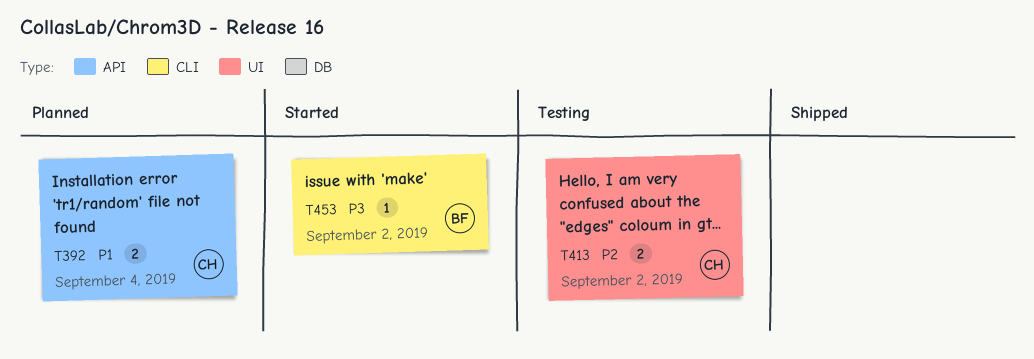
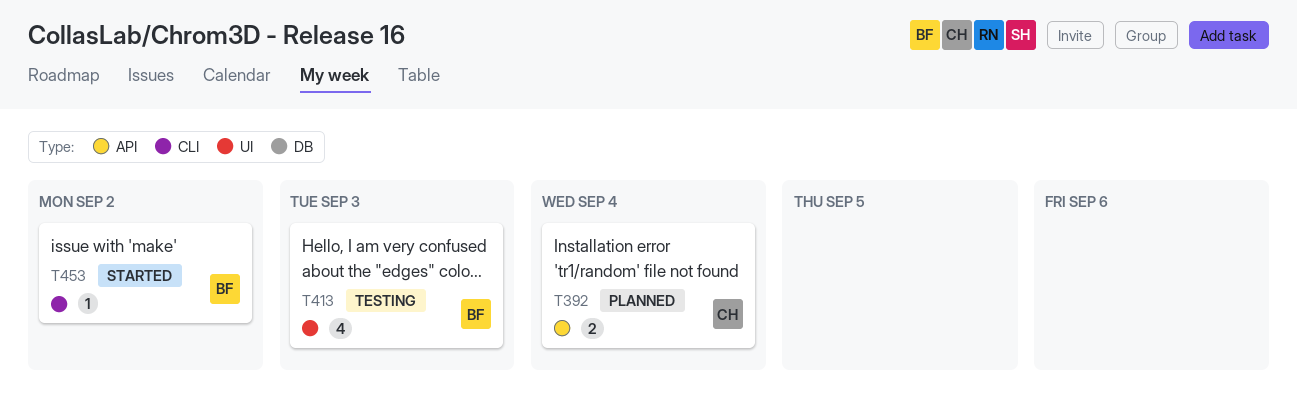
T413, owner: CH -> BF
T413, estimate: 2 -> 4
T413, due: Sep 2 -> Sep 3

